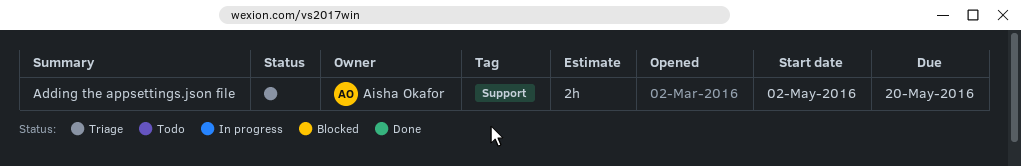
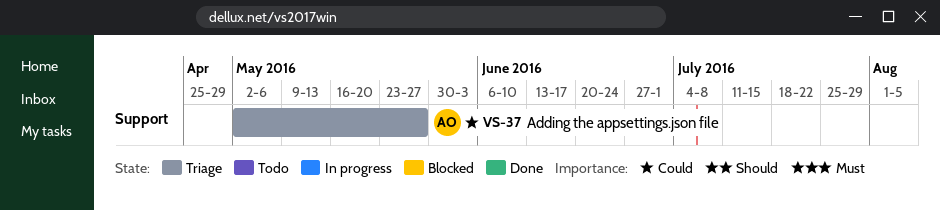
Adding the appsettings.json file, due: May 20 -> May 27

